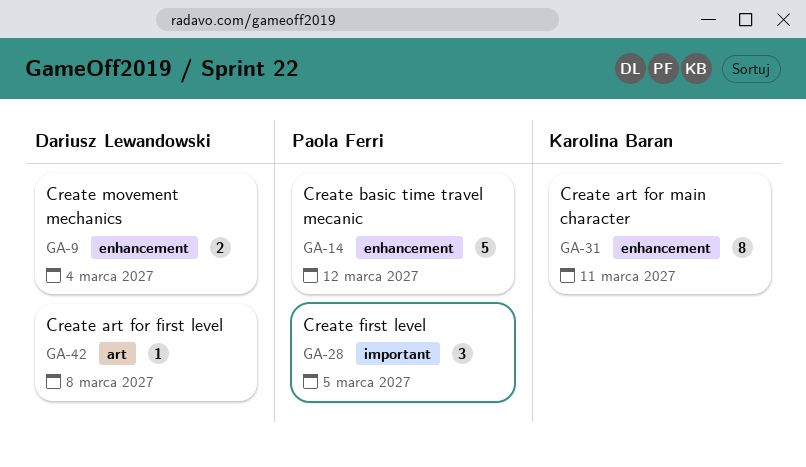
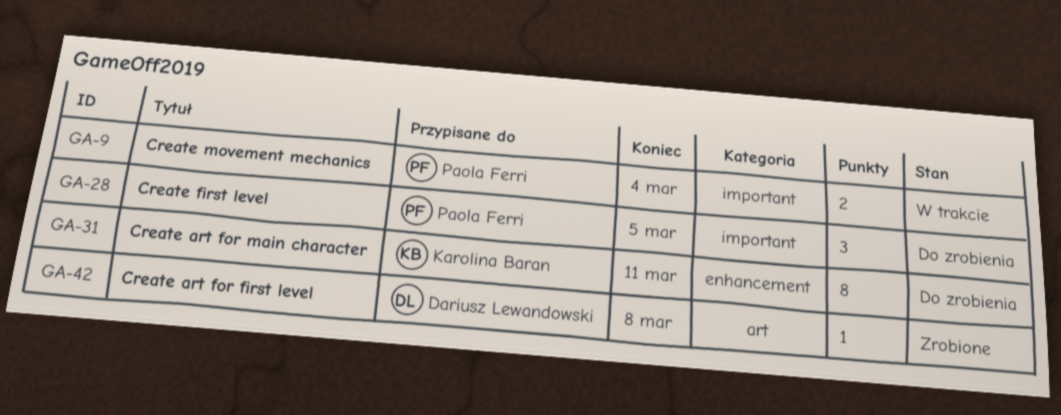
GA-9, owner: Dariusz Lewandowski -> Paola Ferri
GA-9, label: enhancement -> important
GA-14: present -> none

